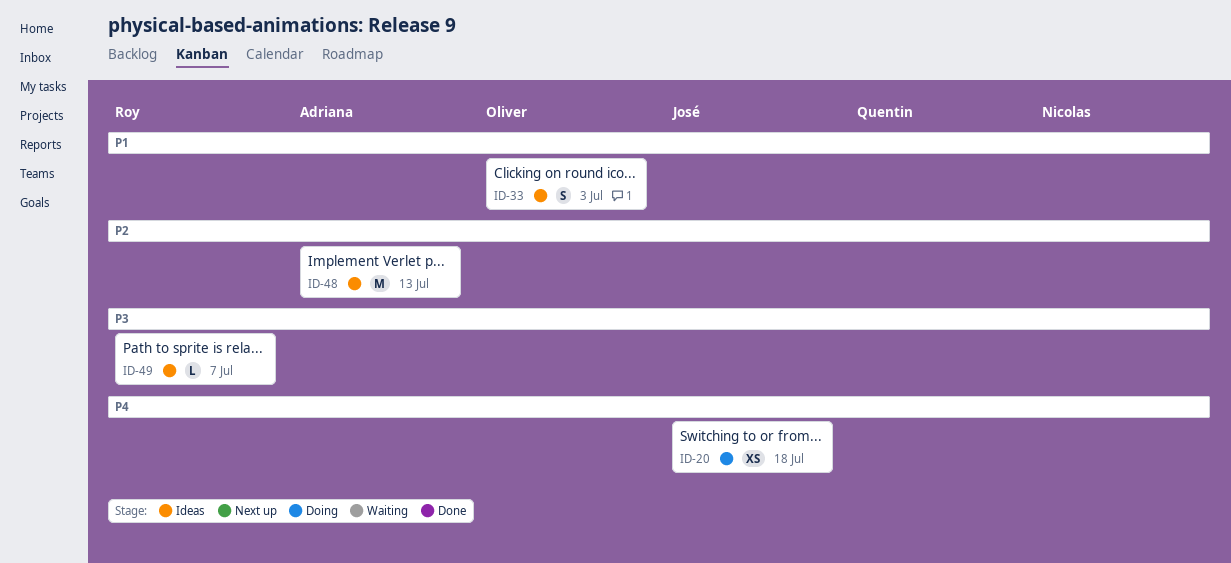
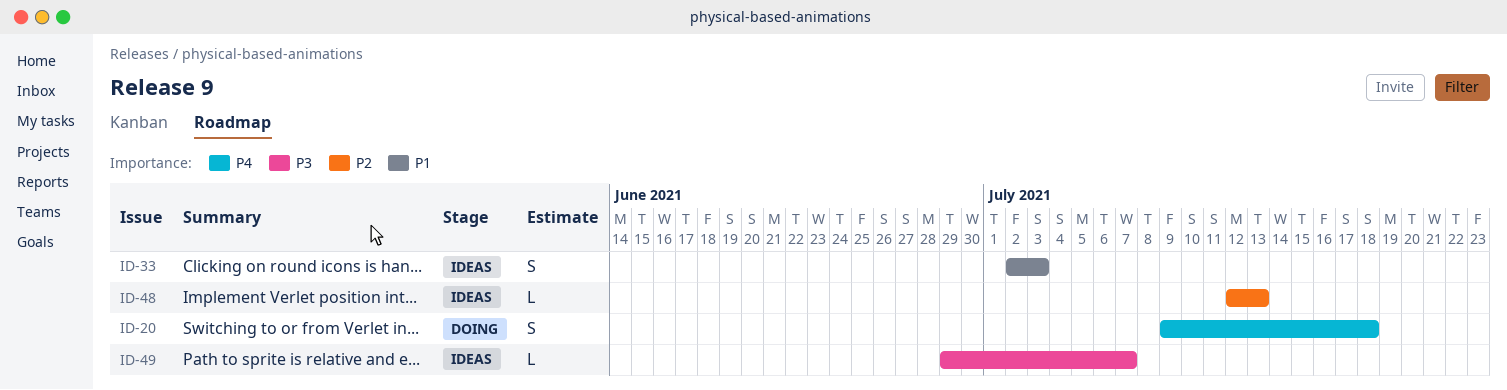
ID-20, estimate: XS -> S
ID-48, estimate: M -> L

